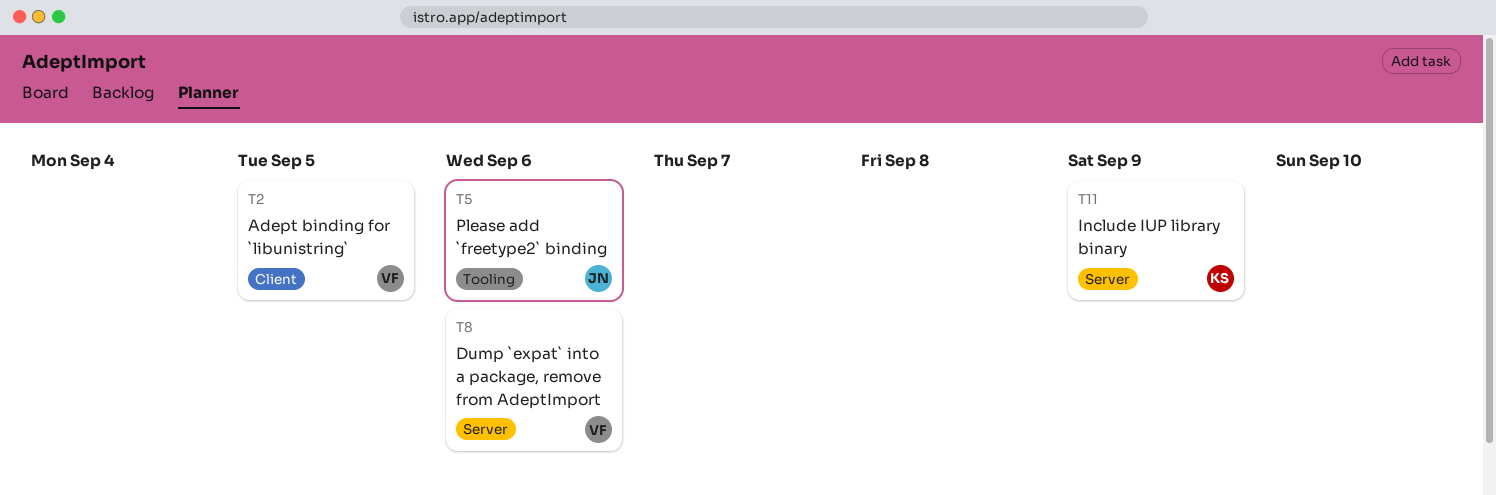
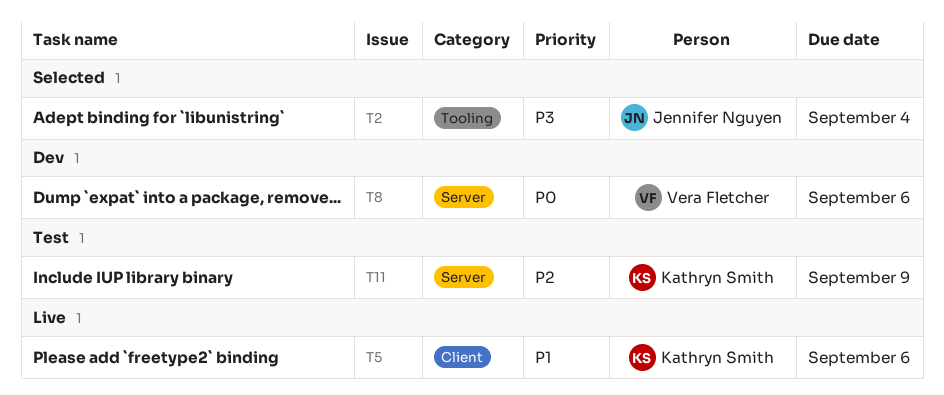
T2, owner: Vera Fletcher -> Jennifer Nguyen
T2, label: Client -> Tooling
T2, due: Sep 5 -> Sep 4
T5, owner: Jennifer Nguyen -> Kathryn Smith
T5, label: Tooling -> Client

